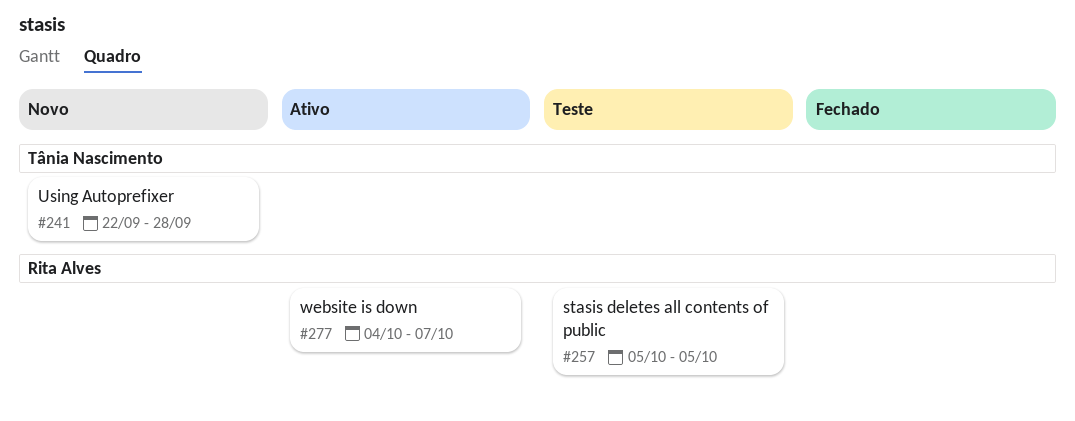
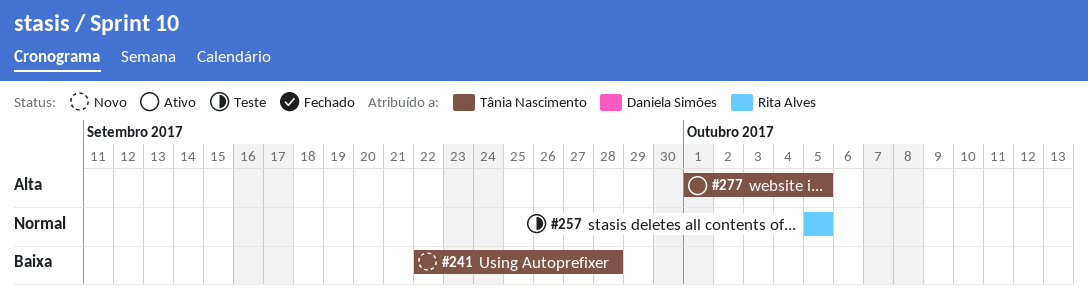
#277, owner: Rita Alves -> Tânia Nascimento
#277, start: Oct 4 -> Oct 1
#277, due: Oct 7 -> Oct 5

